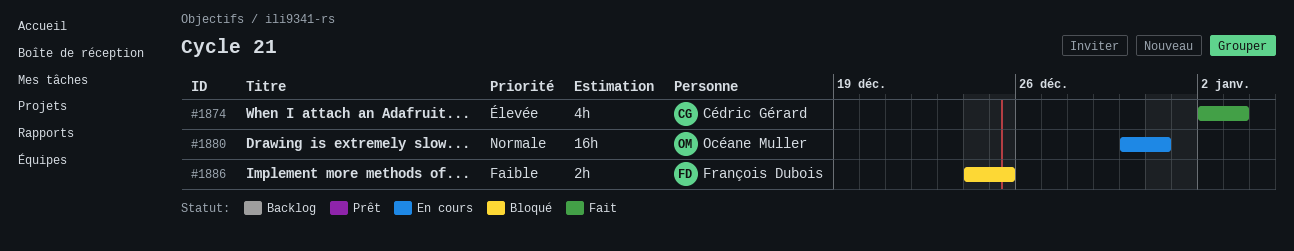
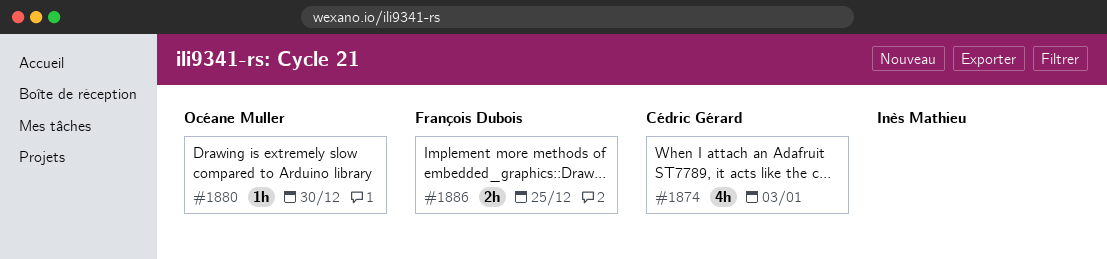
#1880, estimate: 16h -> 1h
#1880, due: Dec 31 -> Dec 30

